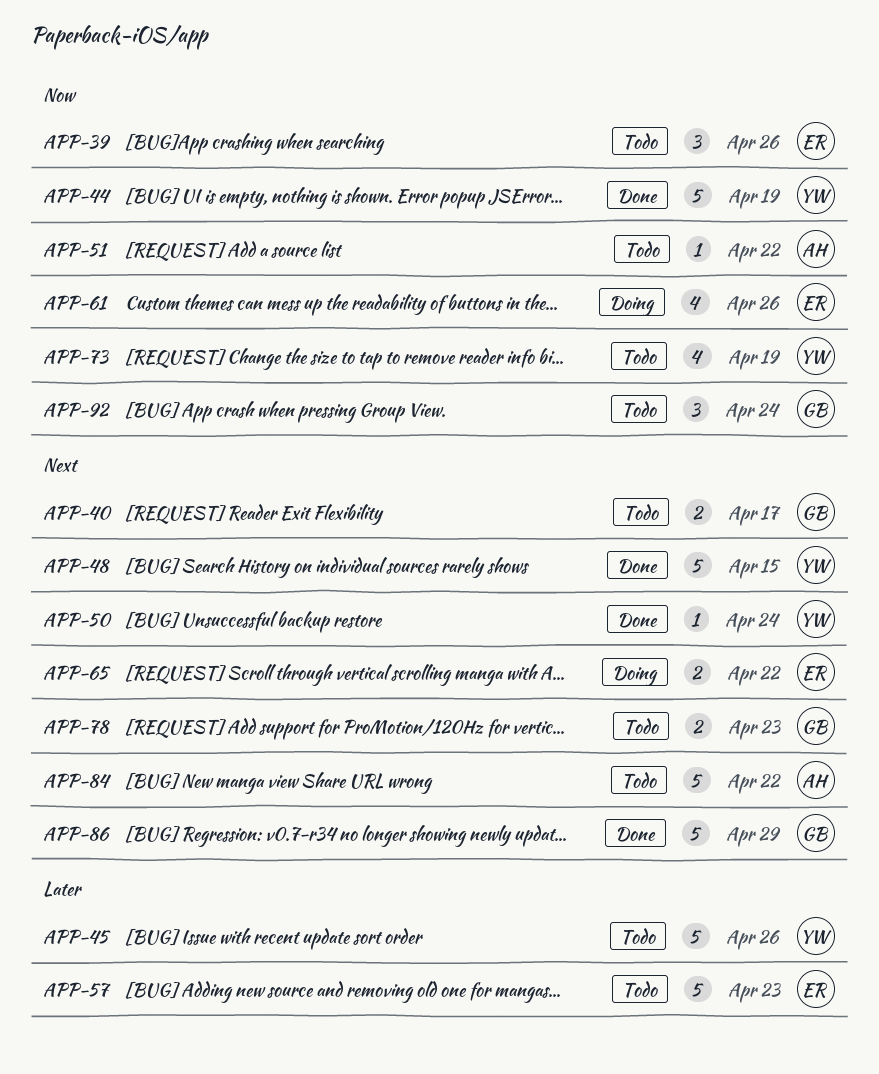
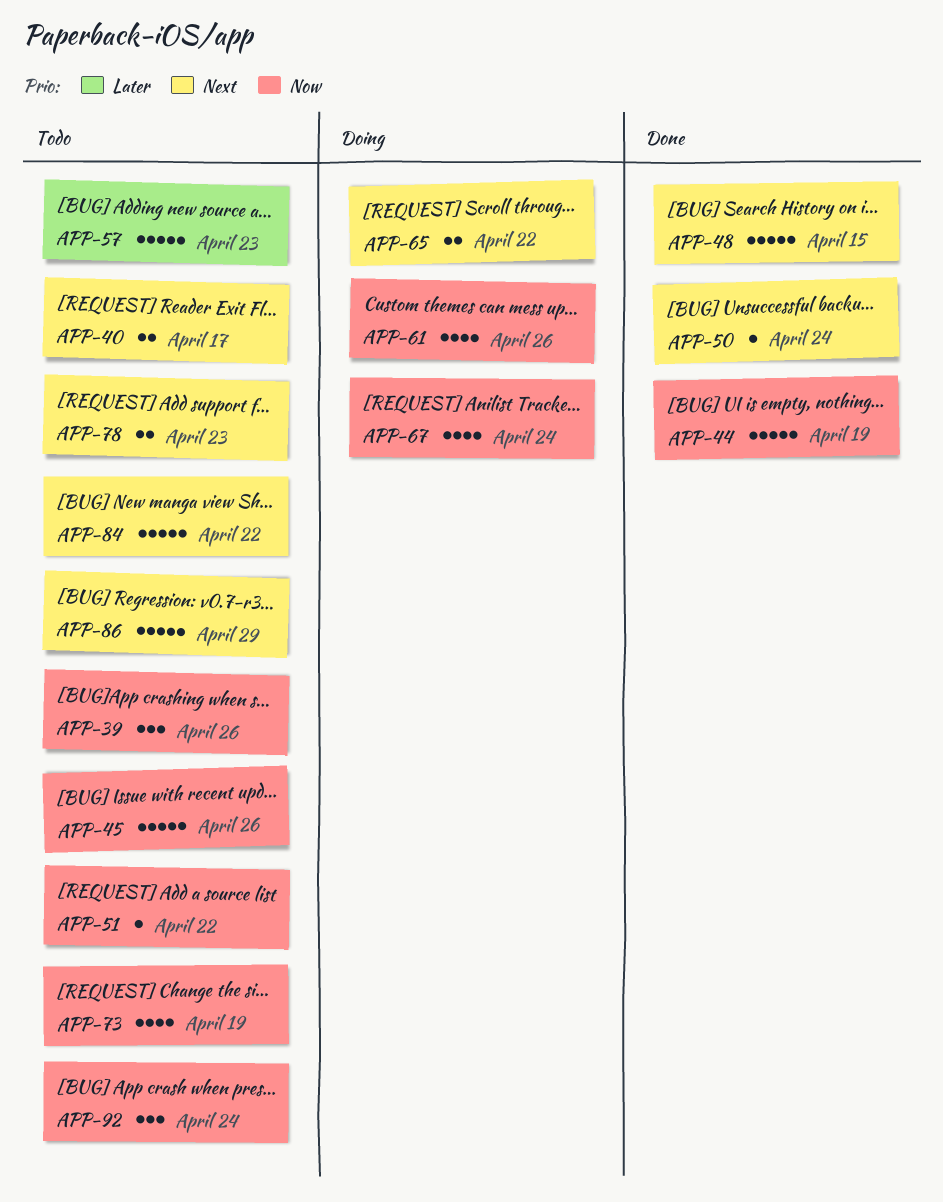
APP-45, priority: Later -> Now
APP-67: none -> present
APP-86, status: Done -> Todo

